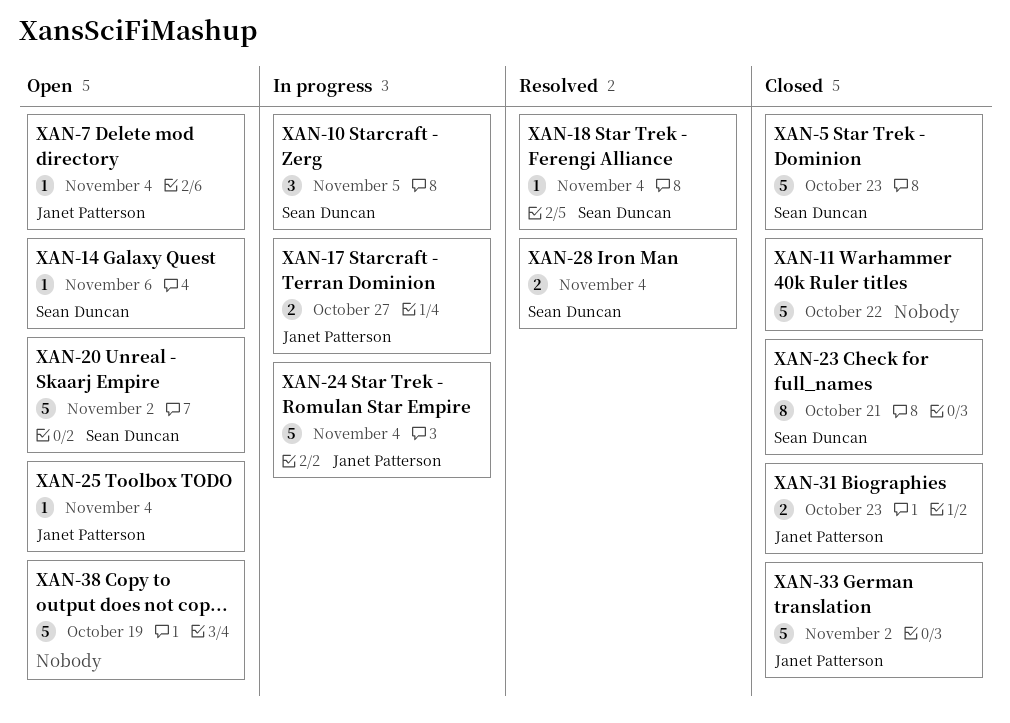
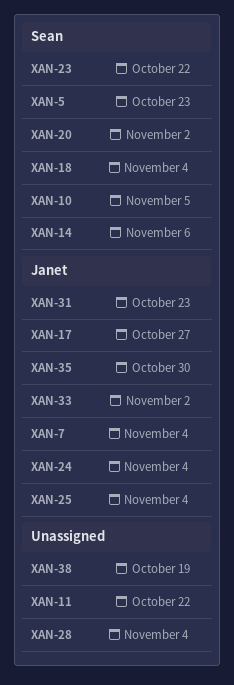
XAN-23, due: Oct 21 -> Oct 22
XAN-28, owner: Sean Duncan -> none
XAN-35: none -> present

